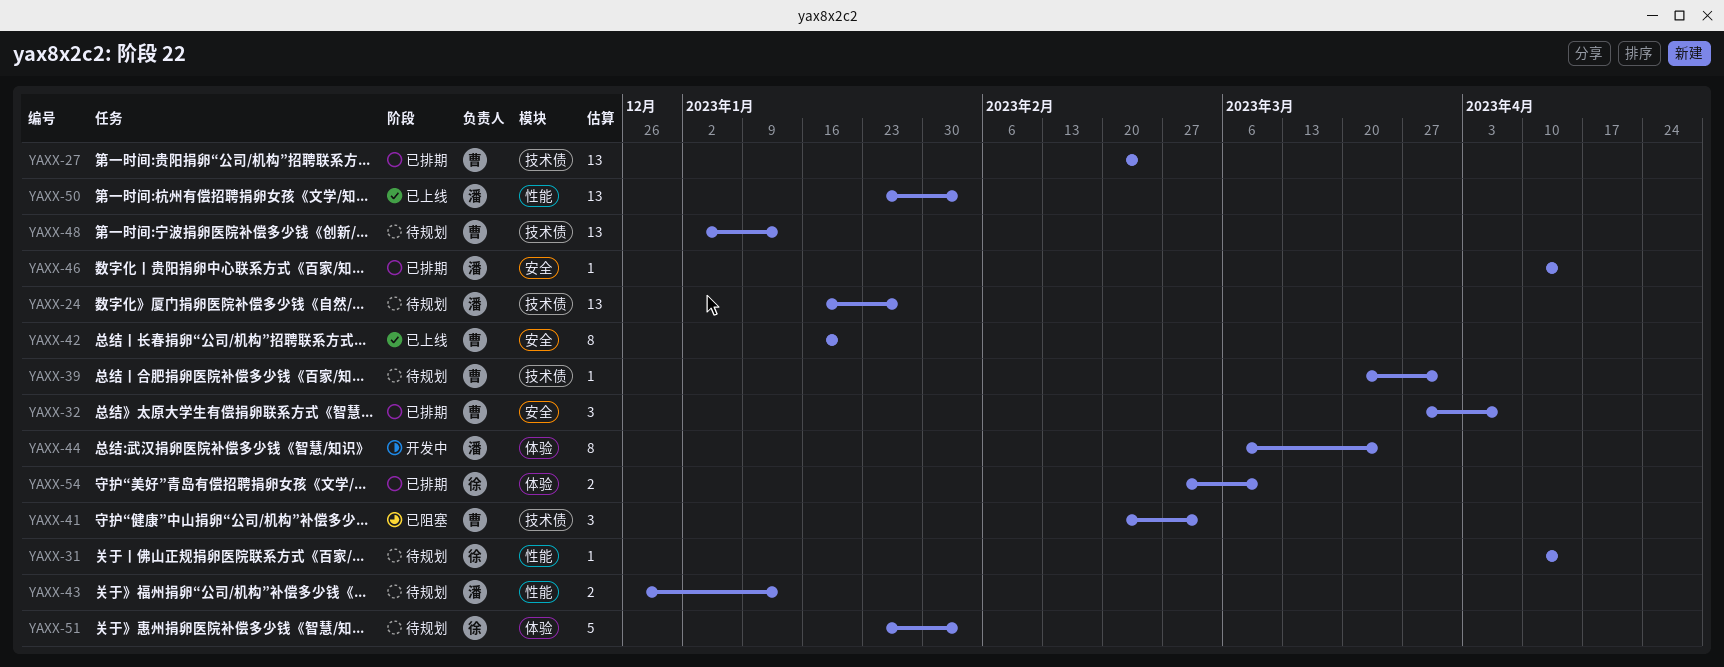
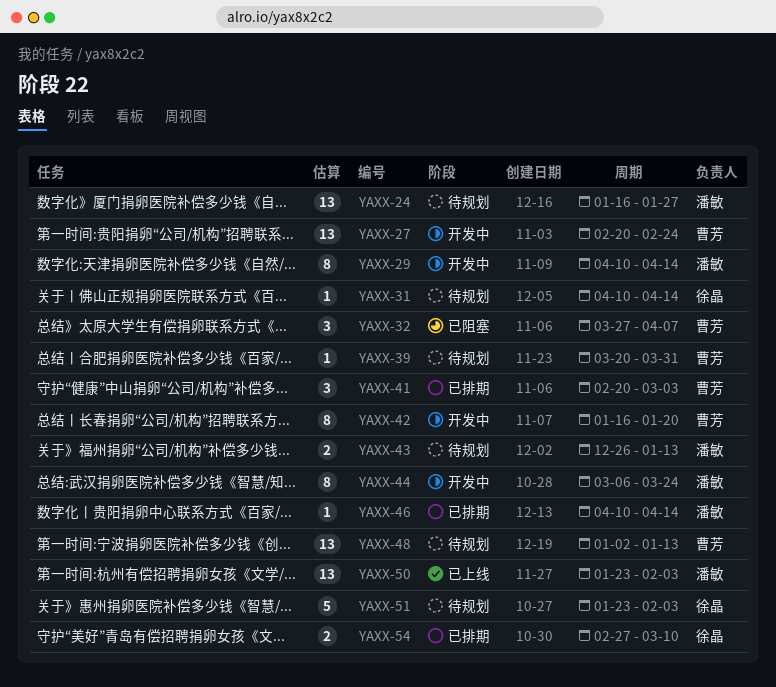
YAXX-27, status: 已排期 -> 开发中
YAXX-29: none -> present
YAXX-32, status: 已排期 -> 已阻塞
YAXX-41, status: 已阻塞 -> 已排期
YAXX-42, status: 已上线 -> 开发中

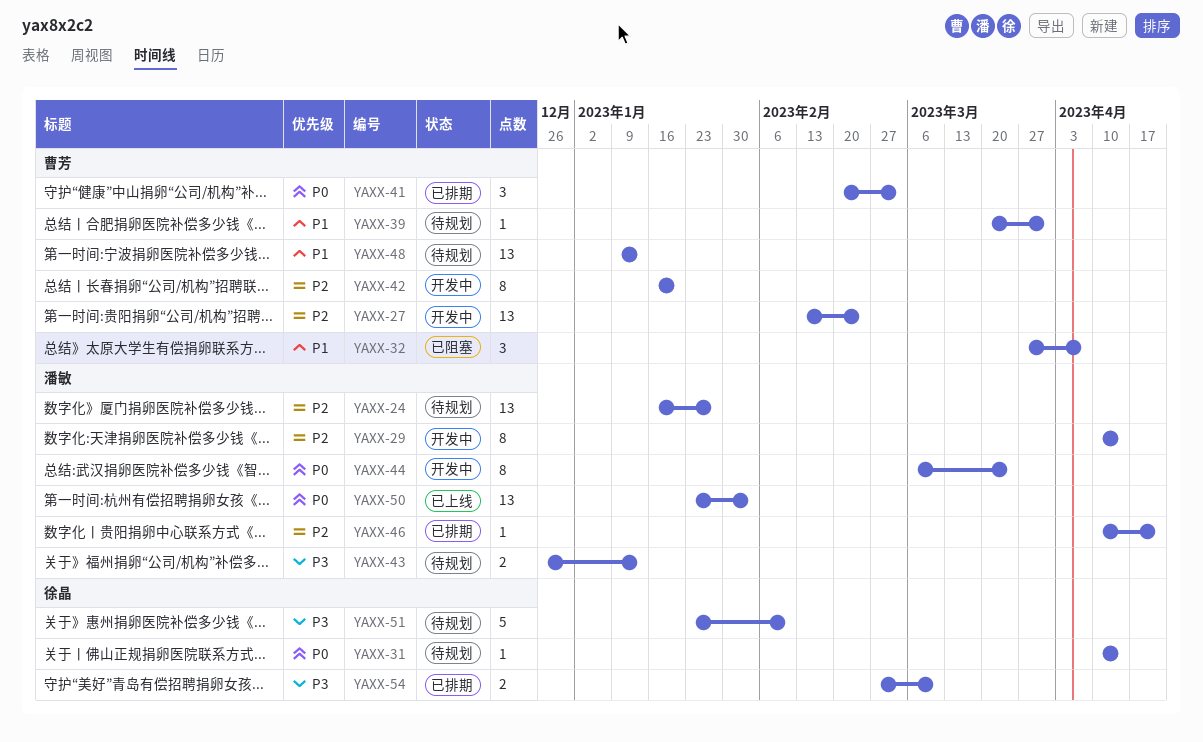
YAXX-27, start: Feb 20 -> Feb 13
YAXX-46, due: Apr 14 -> Apr 21
YAXX-48, start: Jan 2 -> Jan 9
YAXX-51, due: Feb 3 -> Feb 10

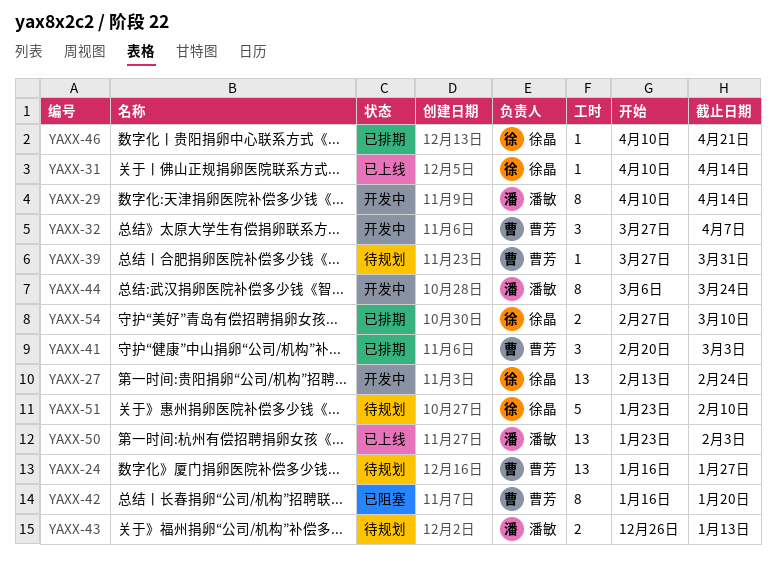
YAXX-24, owner: 潘敏 -> 曹芳
YAXX-27, owner: 曹芳 -> 徐晶
YAXX-31, status: 待规划 -> 已上线
YAXX-32, status: 已阻塞 -> 开发中
YAXX-39, start: Mar 20 -> Mar 27
YAXX-42, status: 开发中 -> 已阻塞
YAXX-46, owner: 潘敏 -> 徐晶
YAXX-48: present -> none

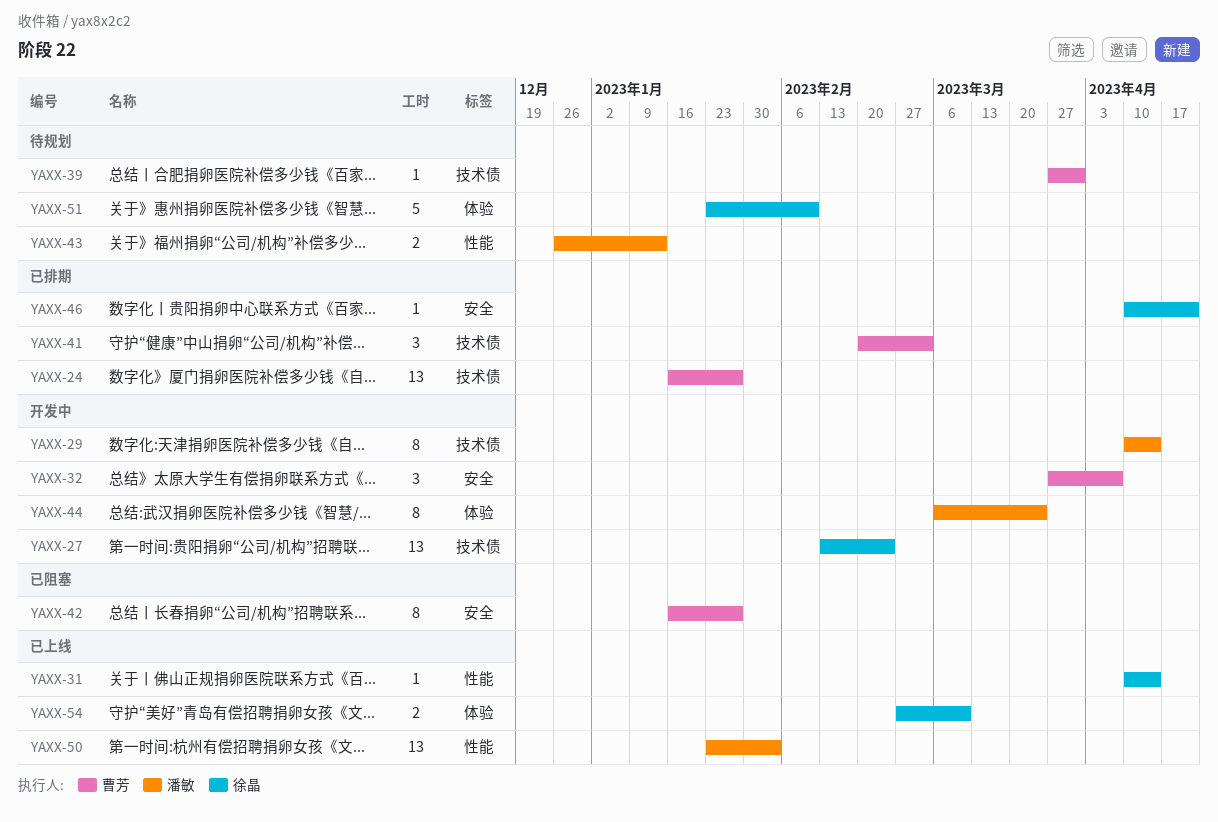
YAXX-24, status: 待规划 -> 已排期
YAXX-42, due: Jan 20 -> Jan 27
YAXX-54, status: 已排期 -> 已上线

